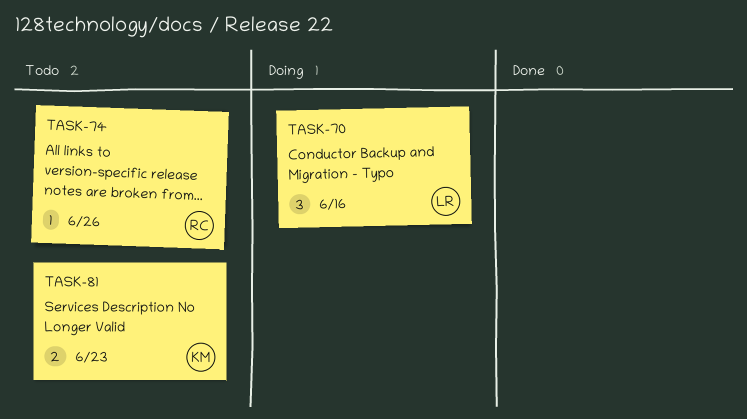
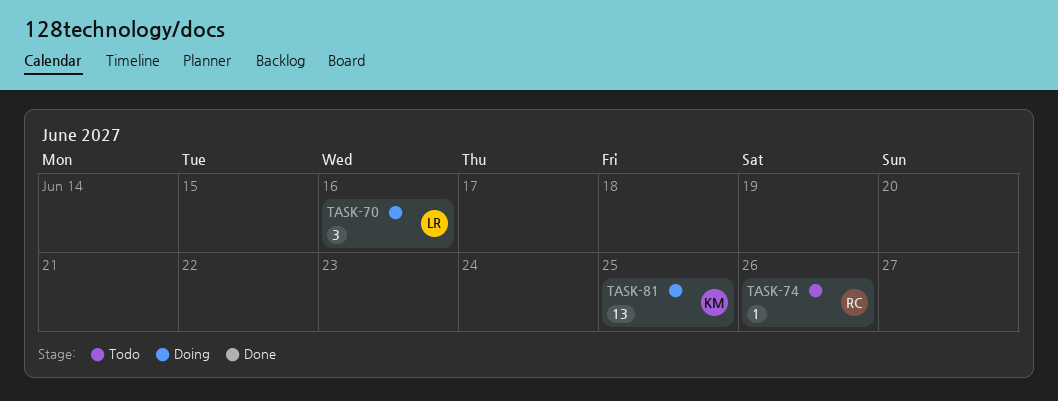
TASK-81, status: Todo -> Doing
TASK-81, estimate: 2 -> 13
TASK-81, due: Jun 23 -> Jun 25

